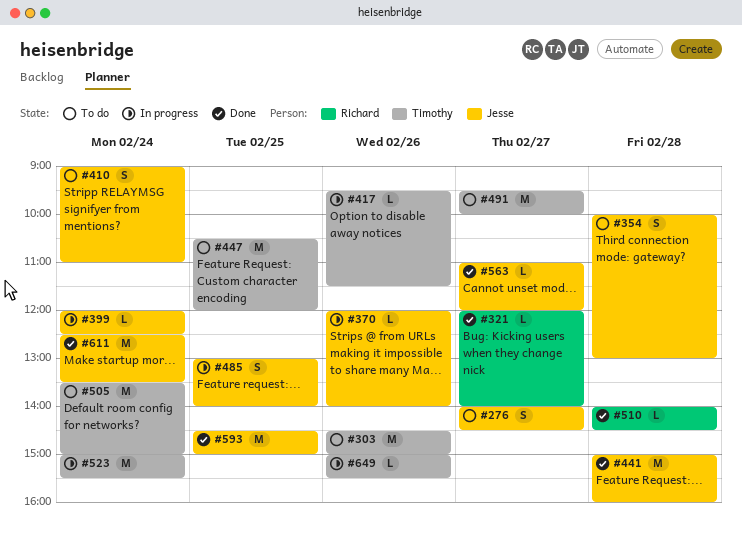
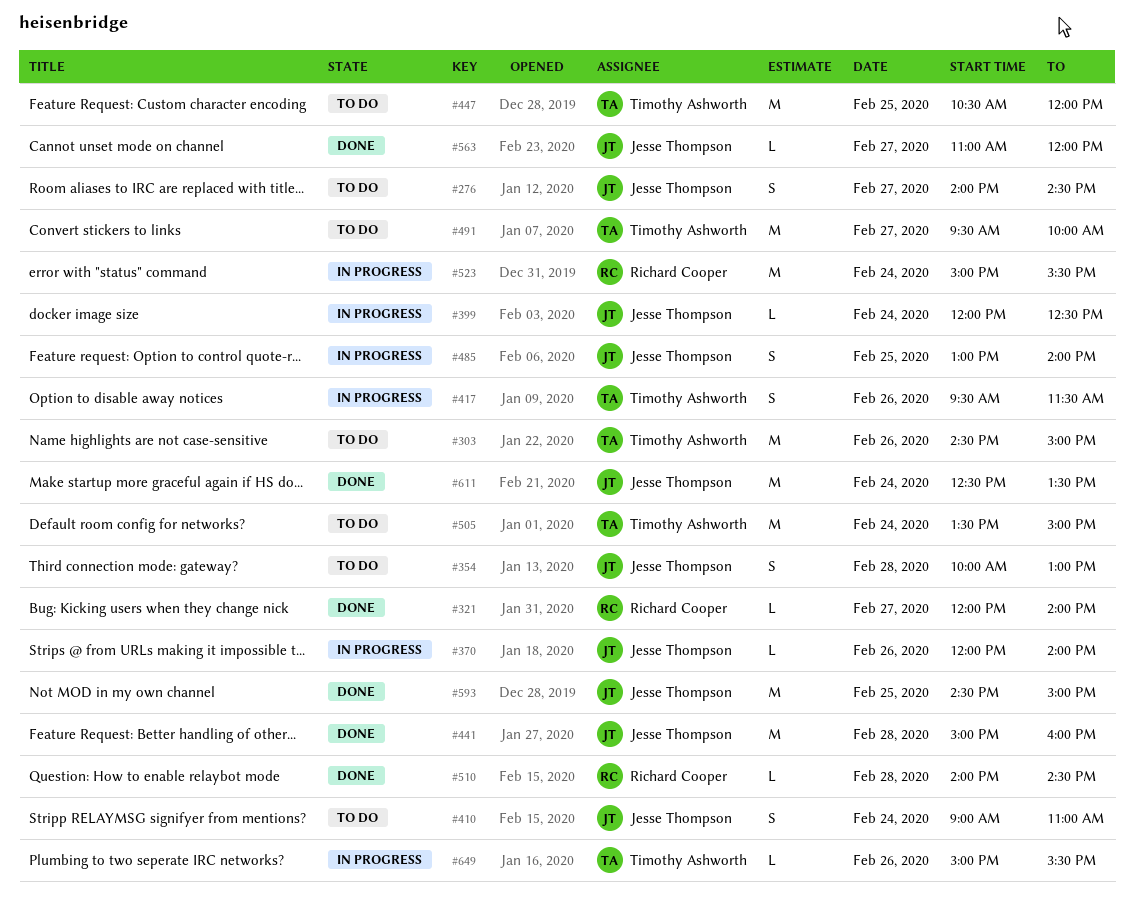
#417, estimate: L -> S
#523, owner: Timothy Ashworth -> Richard Cooper

